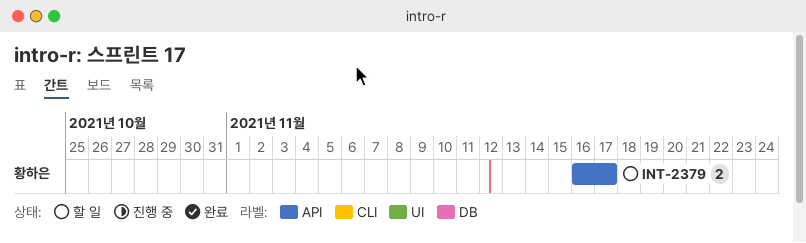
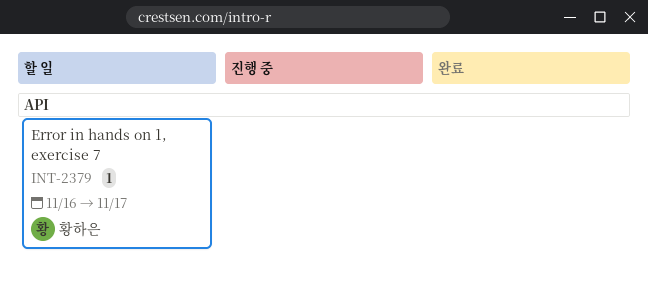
INT-2379, estimate: 2 -> 1

